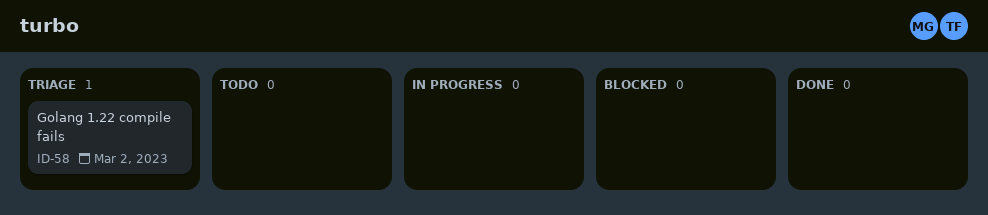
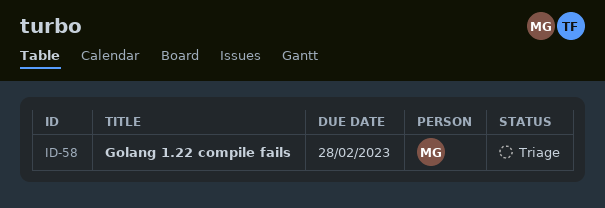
ID-58, due: Mar 2 -> Feb 28

